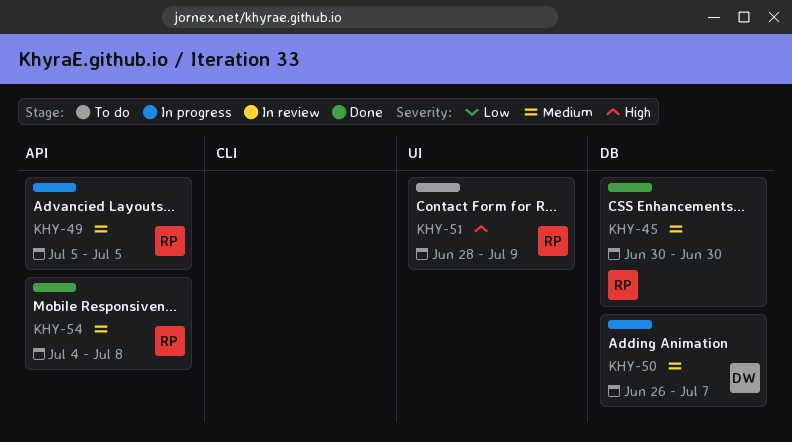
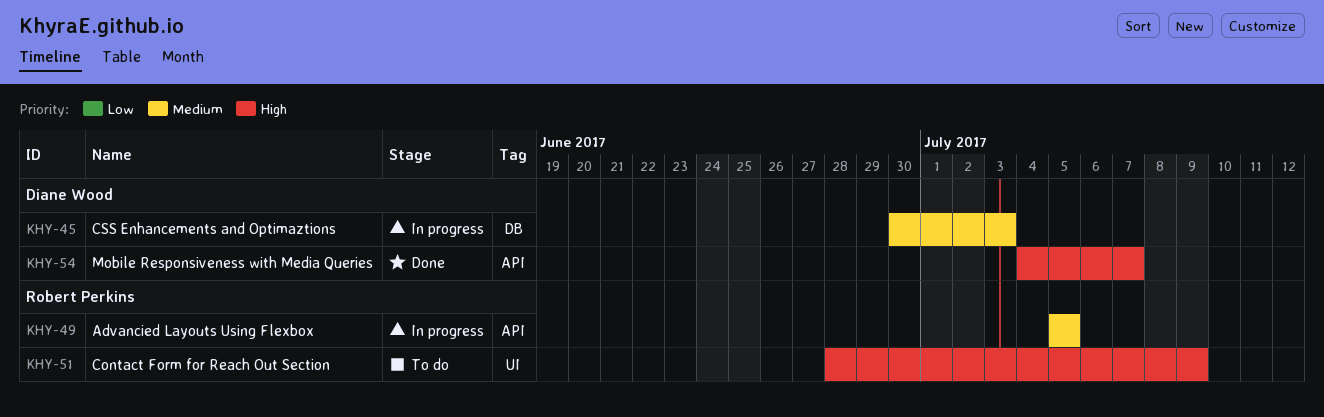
KHY-45, status: Done -> In progress
KHY-45, owner: Robert Perkins -> Diane Wood
KHY-45, due: Jun 30 -> Jul 3
KHY-50: present -> none
KHY-54, owner: Robert Perkins -> Diane Wood
KHY-54, priority: Medium -> High
KHY-54, due: Jul 8 -> Jul 7

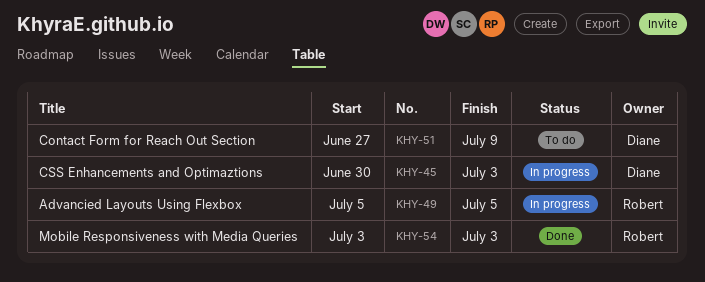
KHY-51, owner: Robert Perkins -> Diane Wood
KHY-51, start: Jun 28 -> Jun 27
KHY-54, owner: Diane Wood -> Robert Perkins
KHY-54, start: Jul 4 -> Jul 3
KHY-54, due: Jul 7 -> Jul 3

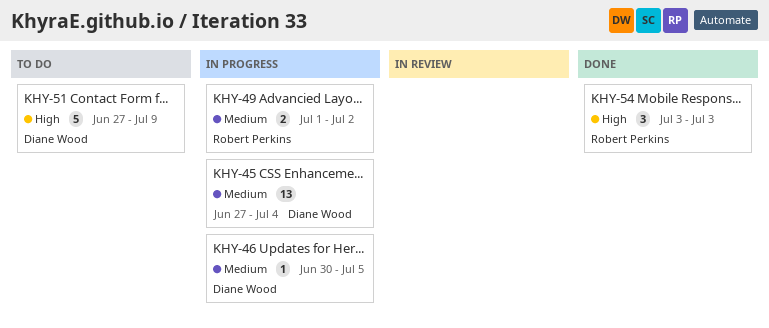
KHY-45, start: Jun 30 -> Jun 27
KHY-45, due: Jul 3 -> Jul 4
KHY-46: none -> present
KHY-49, start: Jul 5 -> Jul 1
KHY-49, due: Jul 5 -> Jul 2

